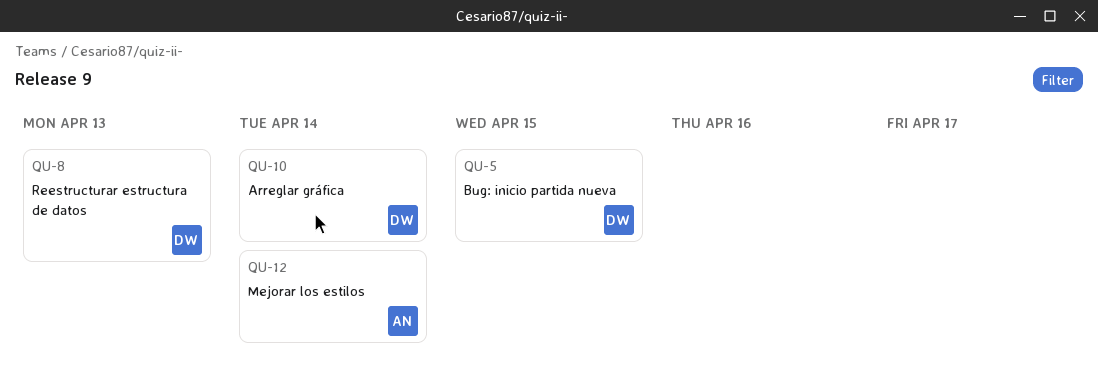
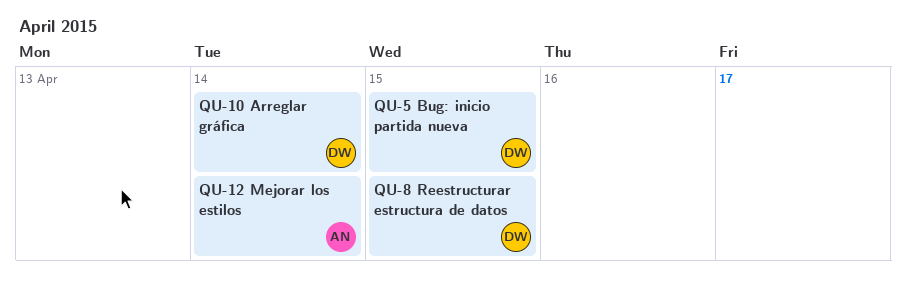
QU-8, due: Apr 13 -> Apr 15

